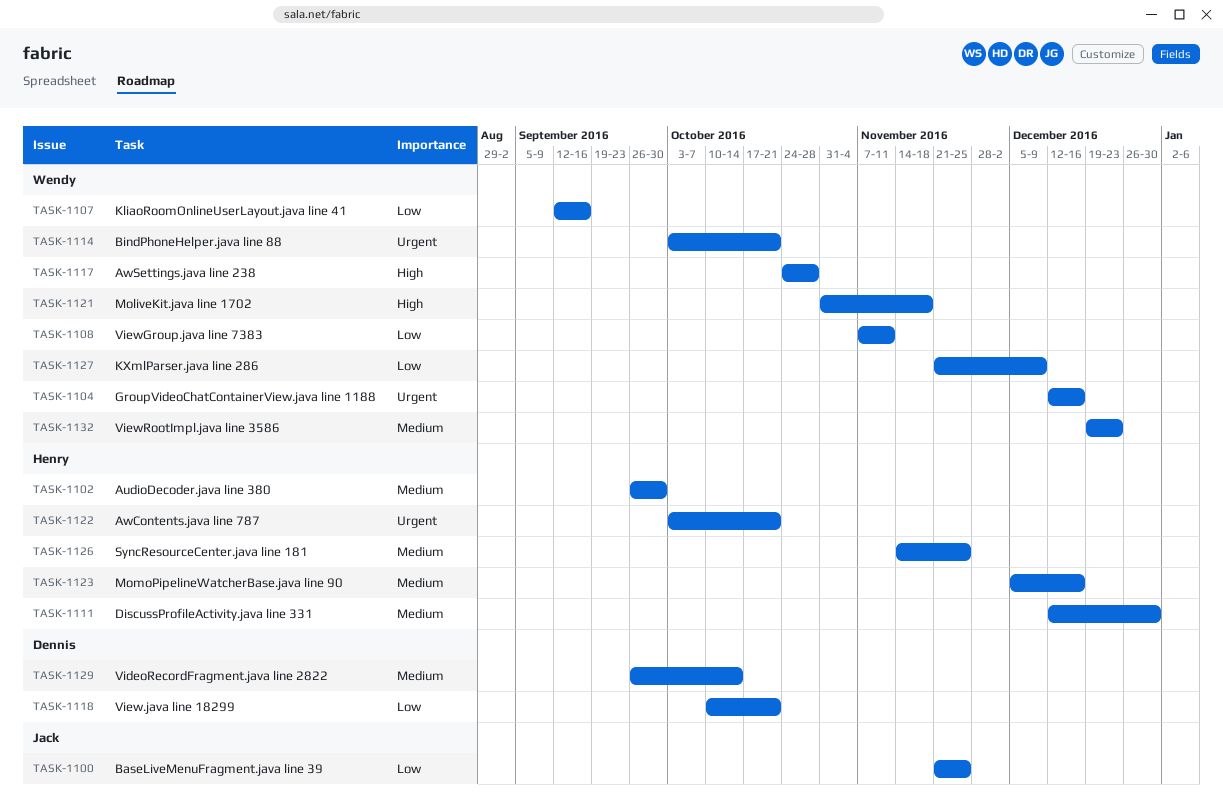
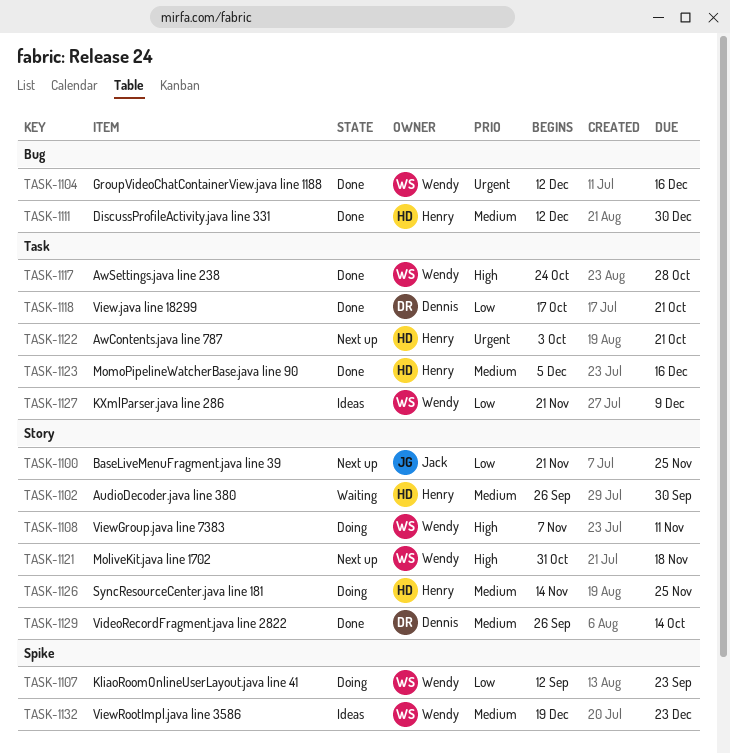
TASK-1107, due: Sep 16 -> Sep 23
TASK-1108, priority: Low -> High
TASK-1114: present -> none
TASK-1118, start: Oct 10 -> Oct 17

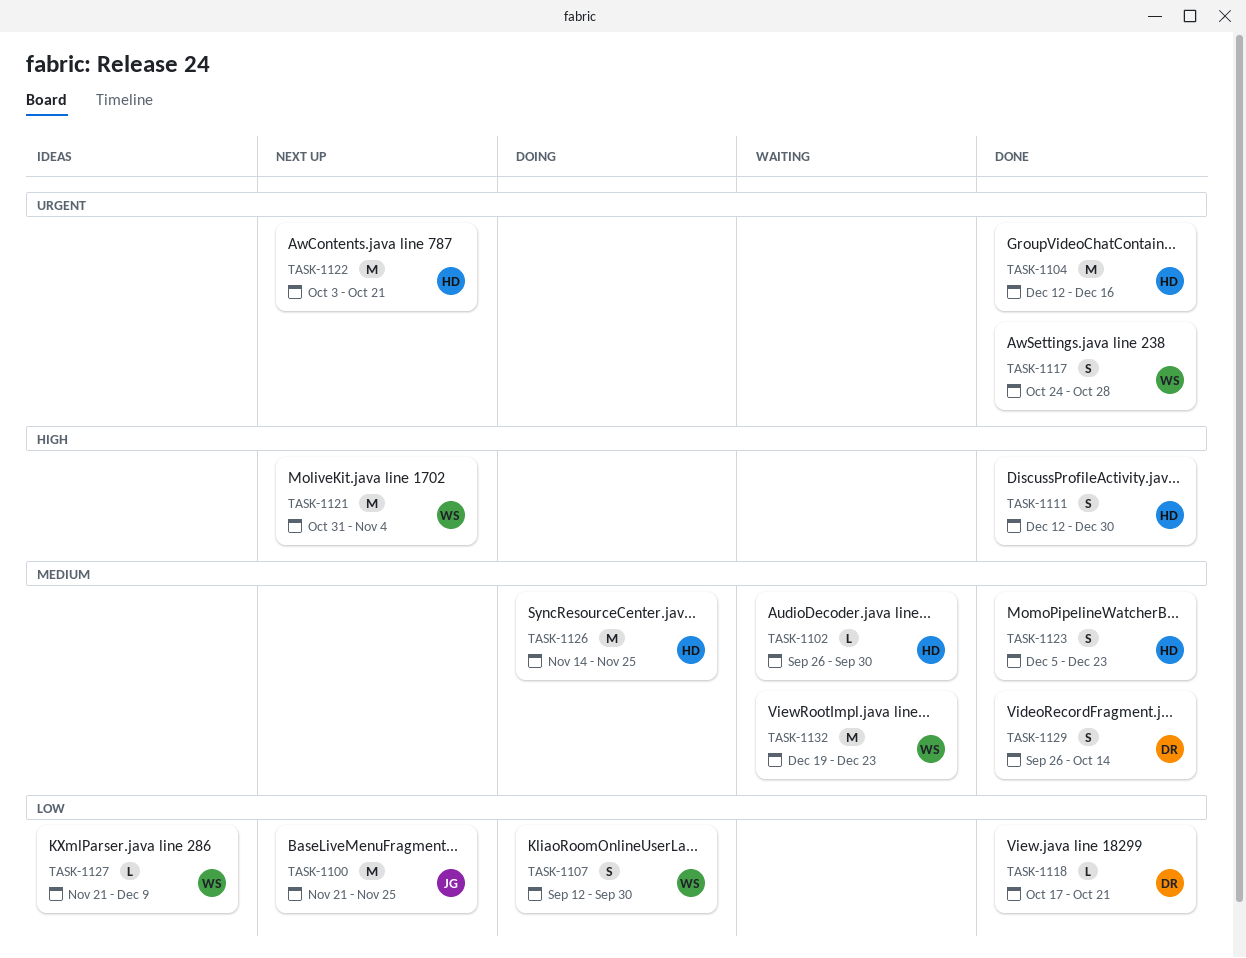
TASK-1104, owner: Wendy -> Henry
TASK-1107, due: Sep 23 -> Sep 30
TASK-1108: present -> none
TASK-1111, priority: Medium -> High
TASK-1117, priority: High -> Urgent
TASK-1121, due: Nov 18 -> Nov 4
TASK-1123, due: Dec 16 -> Dec 23
TASK-1132, status: Ideas -> Waiting

